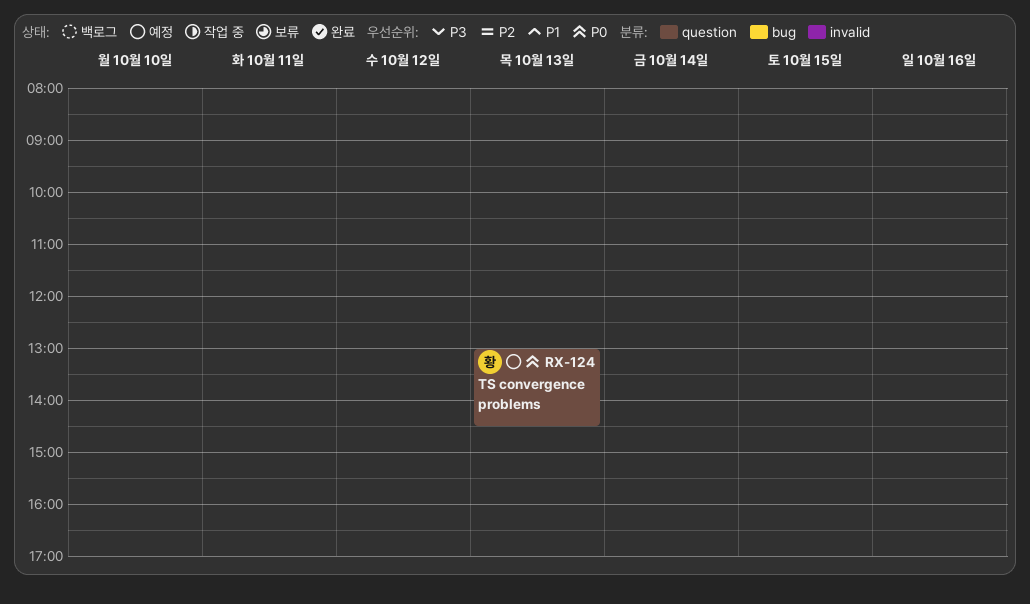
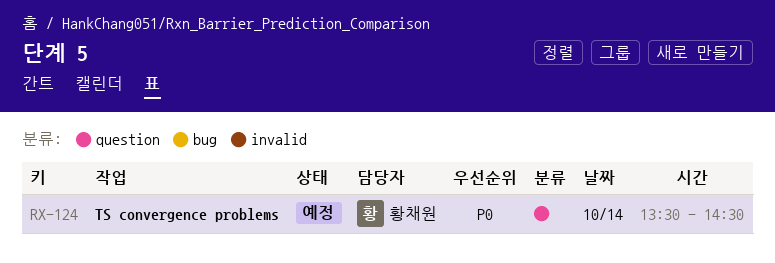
RX-124, day: Oct 13 -> Oct 14
RX-124, begins: 13:00 -> 13:30

